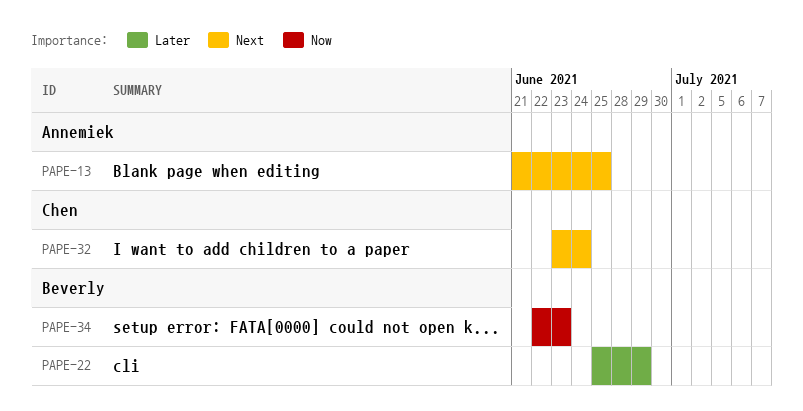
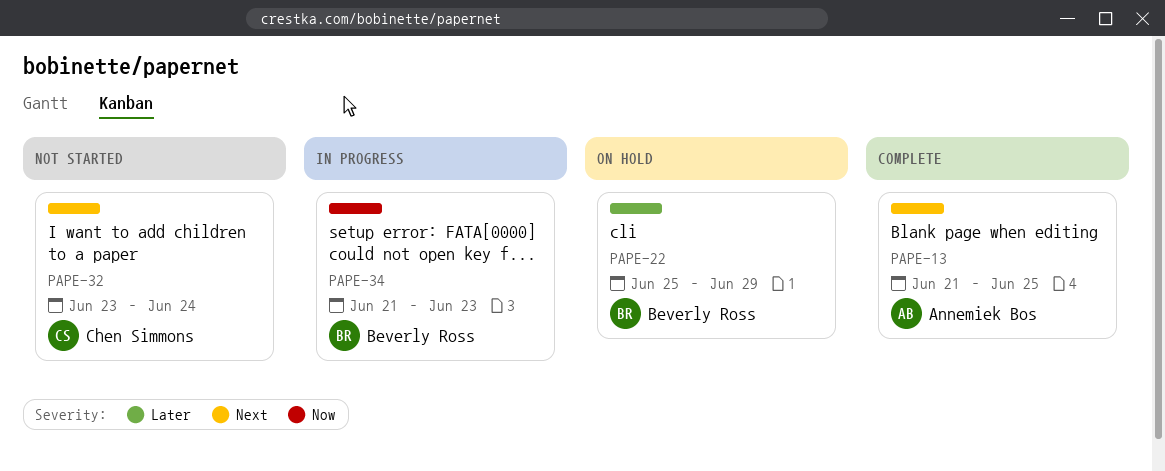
PAPE-34, start: Jun 22 -> Jun 21

